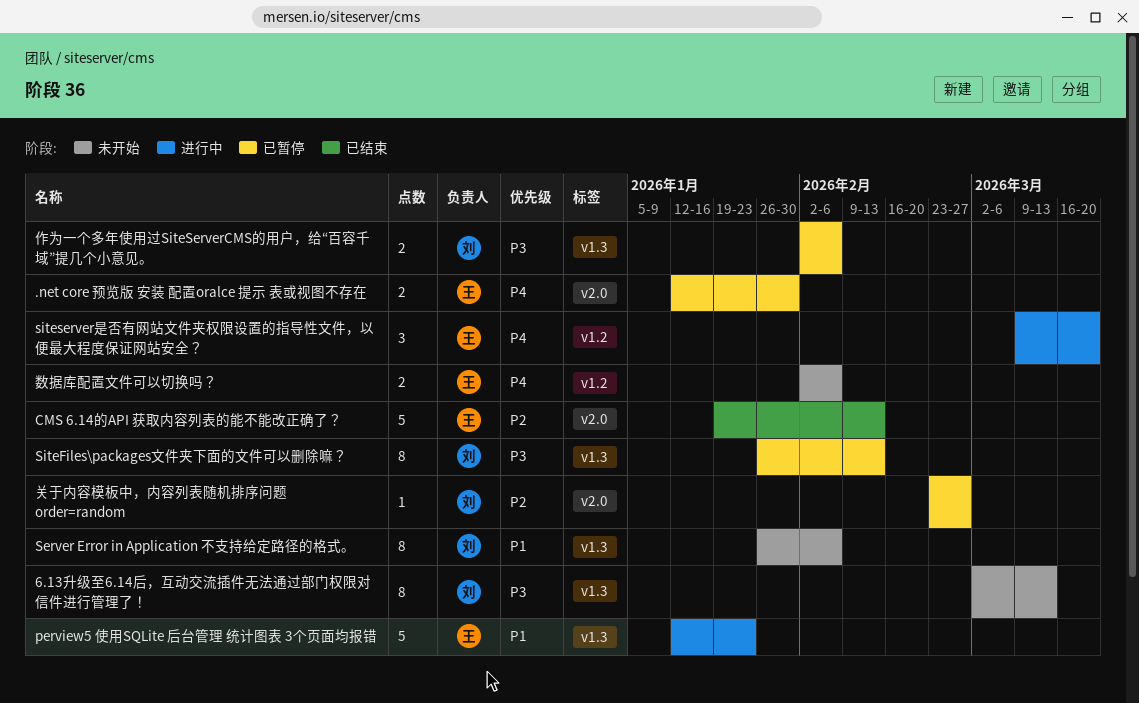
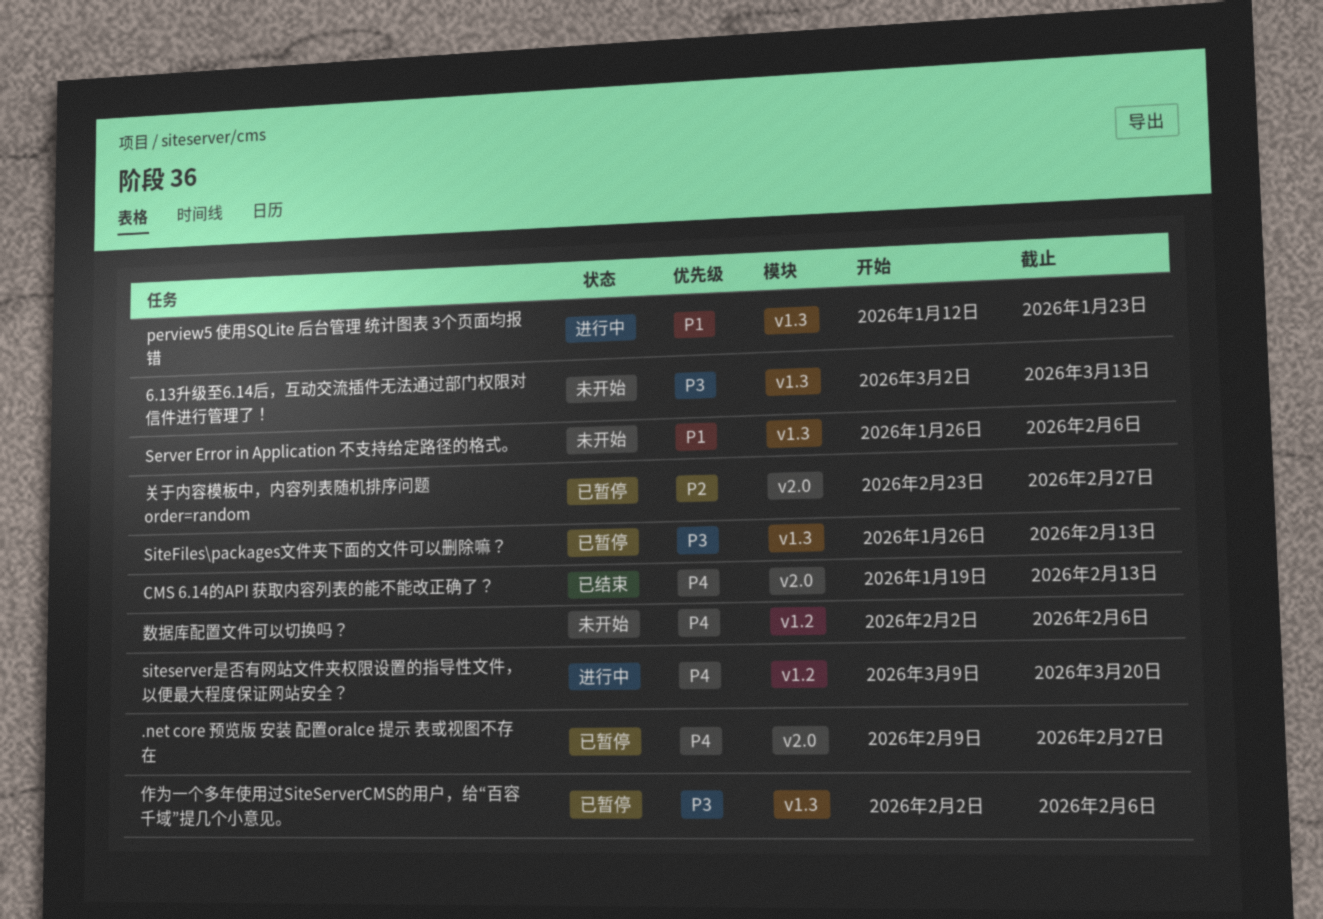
.net core 预览版 安装 配置oralce 提示 表或视图不存在, start: Jan 12 -> Feb 9
.net core 预览版 安装 配置oralce 提示 表或视图不存在, due: Jan 30 -> Feb 27
CMS 6.14的API 获取内容列表的能不能改正确了？, priority: P2 -> P4

